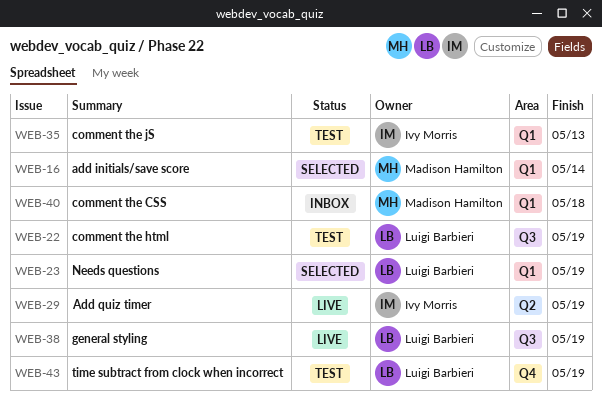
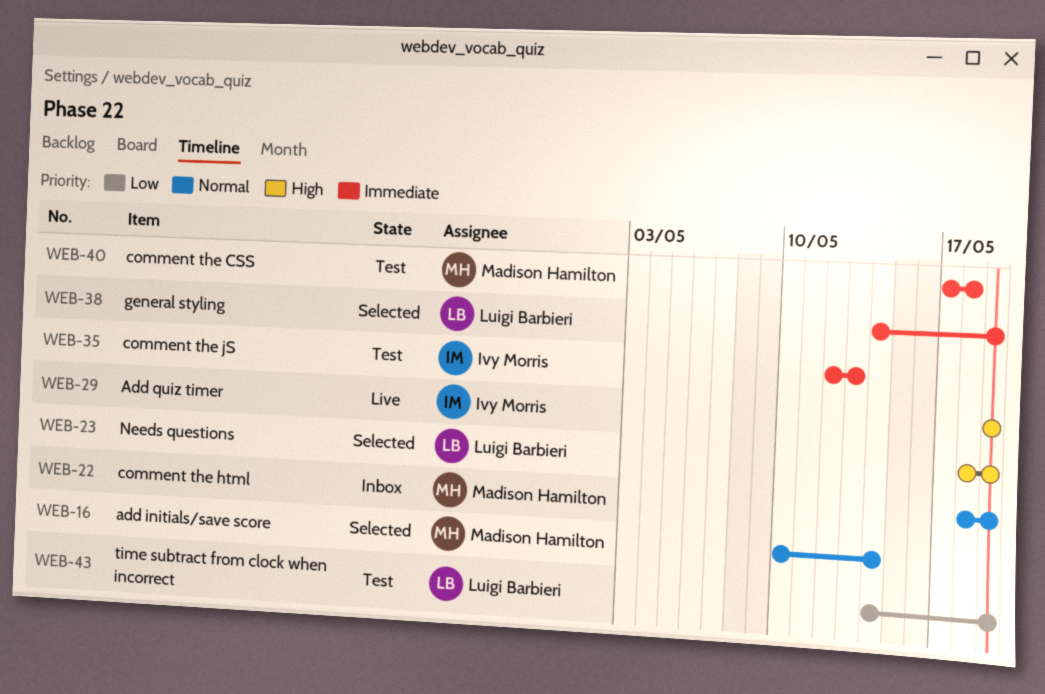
WEB-22, status: Test -> Inbox
WEB-22, owner: Luigi Barbieri -> Madison Hamilton
WEB-38, status: Live -> Selected
WEB-40, status: Inbox -> Test

